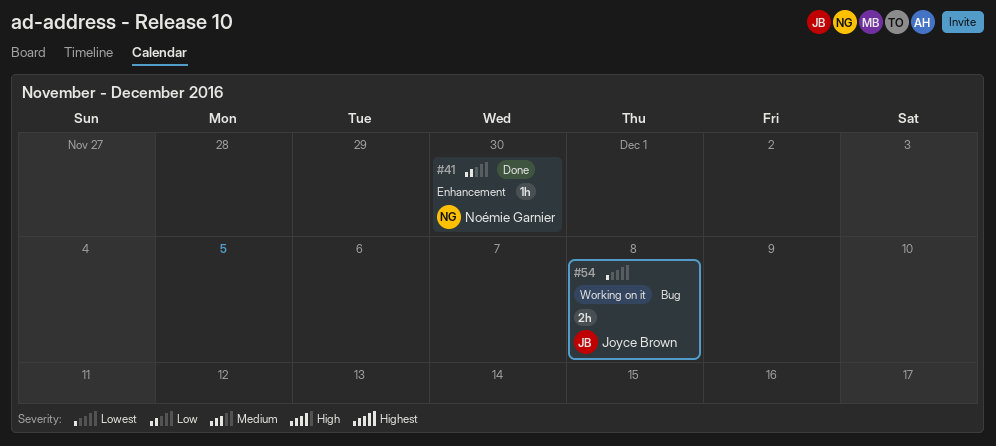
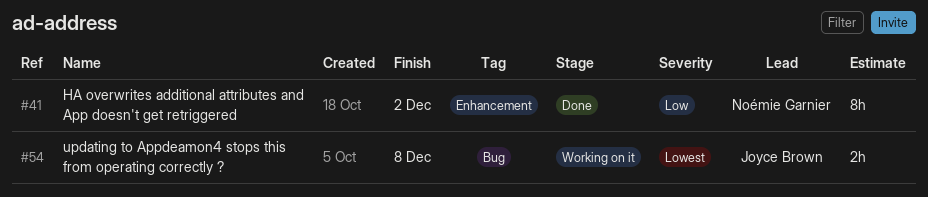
#41, estimate: 1h -> 8h
#41, due: Nov 30 -> Dec 2

